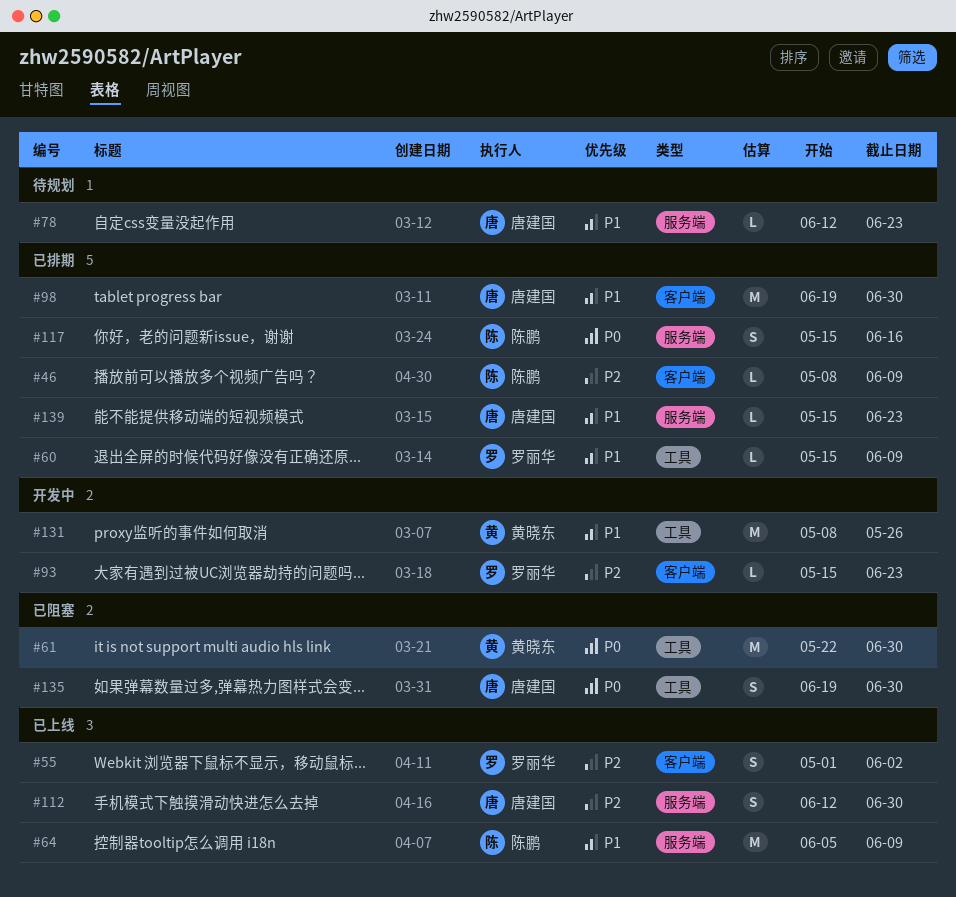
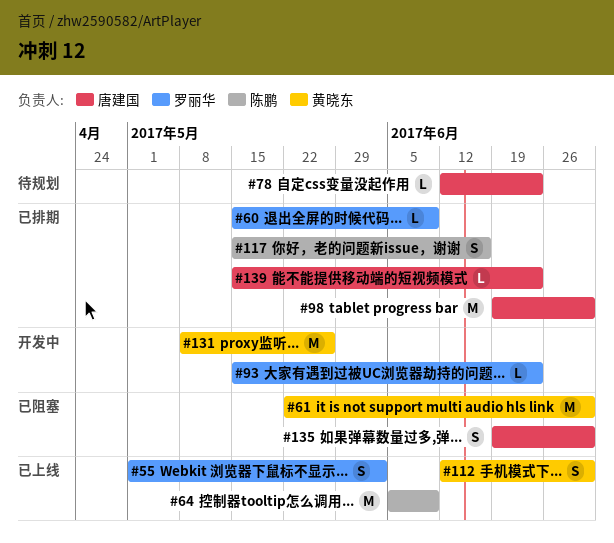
#46: present -> none
#112, owner: 唐建国 -> 黄晓东

